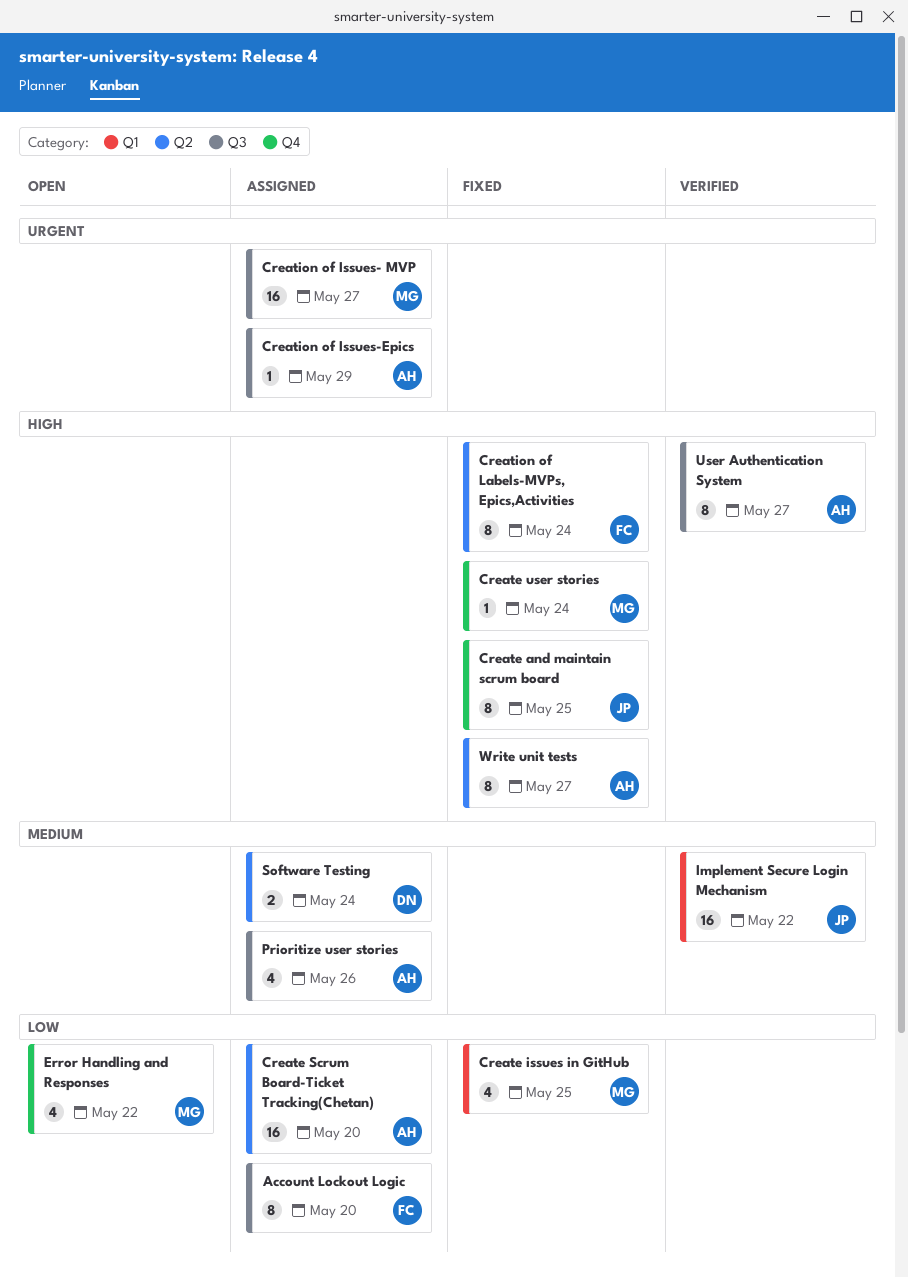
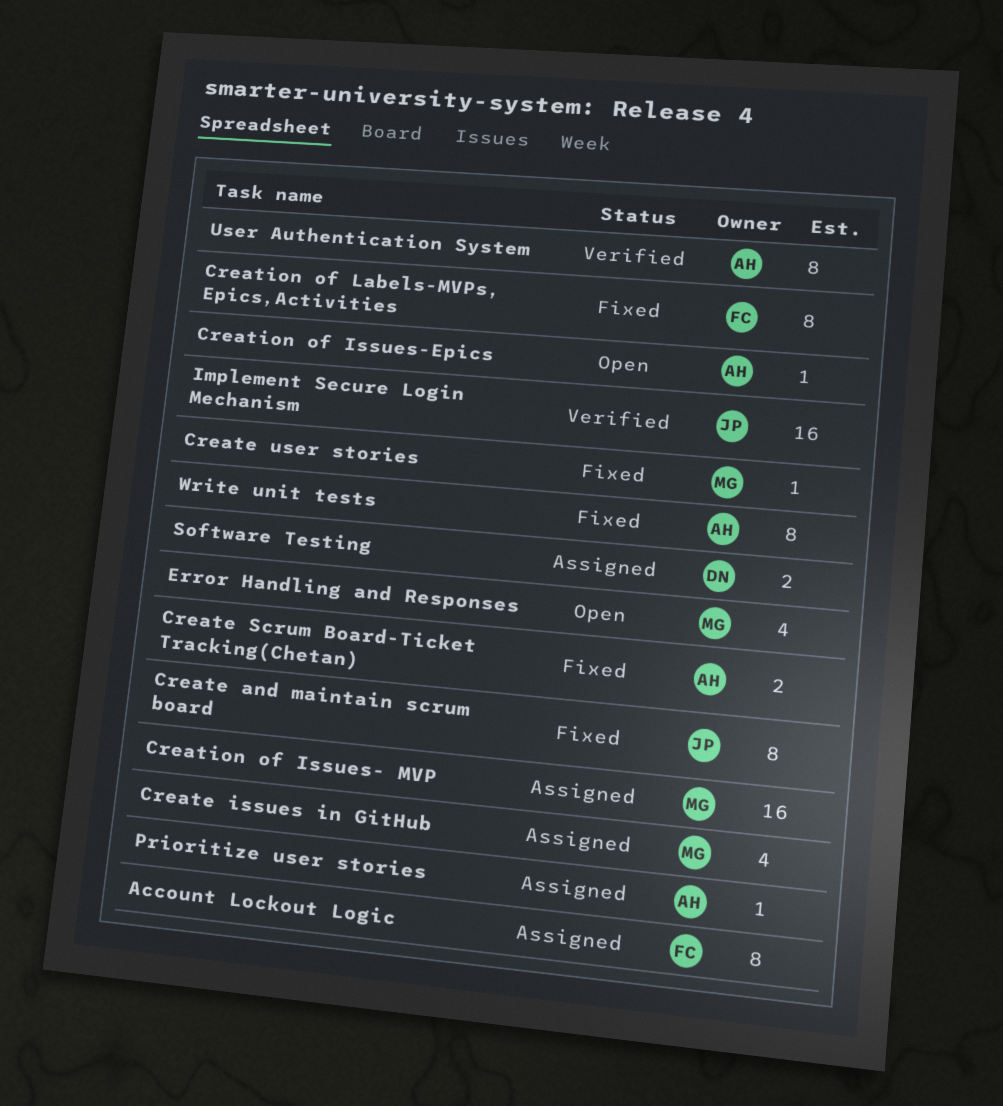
Create issues in GitHub, status: Fixed -> Assigned
Create Scrum Board-Ticket Tracking(Chetan), status: Assigned -> Fixed
Create Scrum Board-Ticket Tracking(Chetan), estimate: 16 -> 2
Creation of Issues-Epics, status: Assigned -> Open
Prioritize user stories, estimate: 4 -> 1

